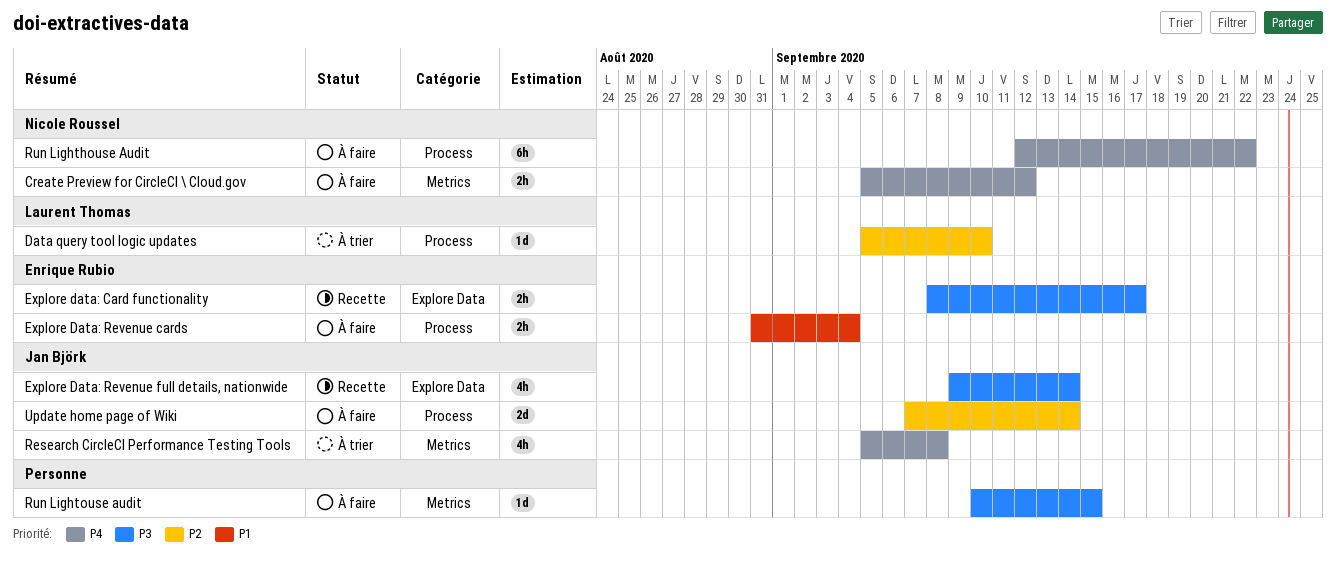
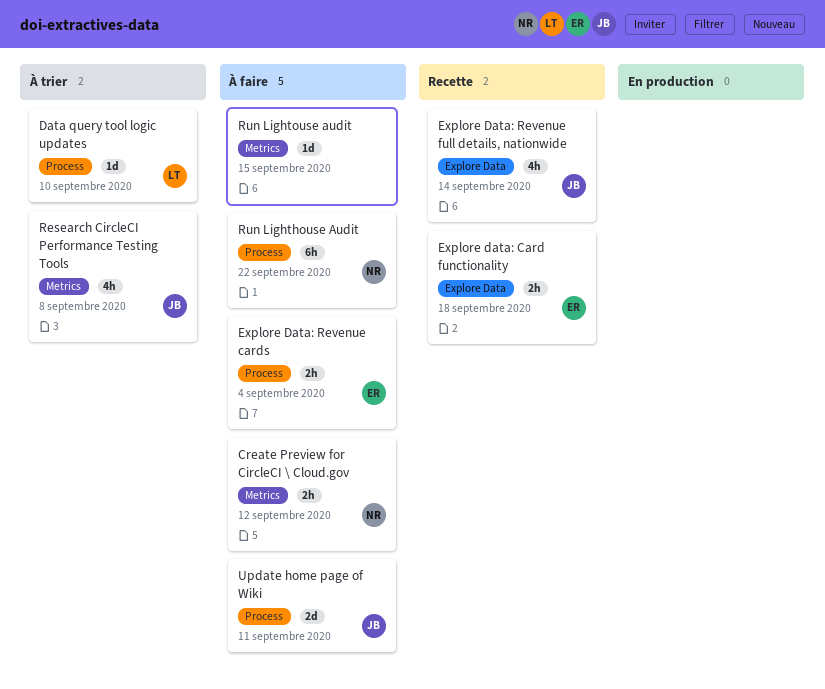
Explore data: Card functionality, due: Sep 17 -> Sep 18
Update home page of Wiki, due: Sep 14 -> Sep 11

